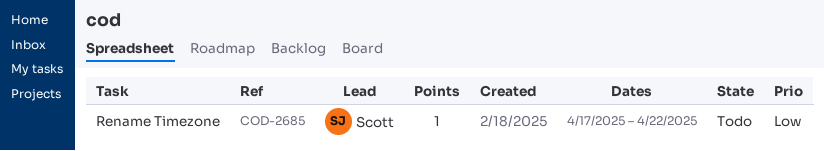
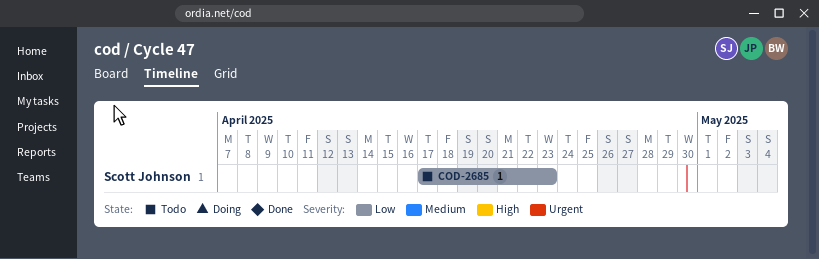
COD-2685, due: Apr 22 -> Apr 23

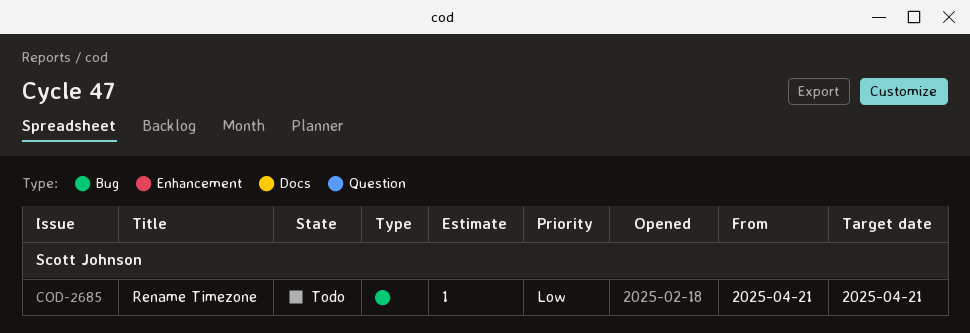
COD-2685, start: Apr 17 -> Apr 21
COD-2685, due: Apr 23 -> Apr 21

